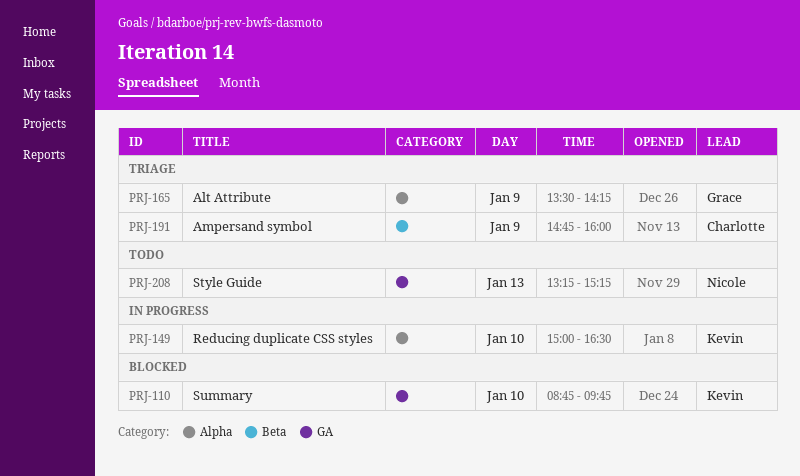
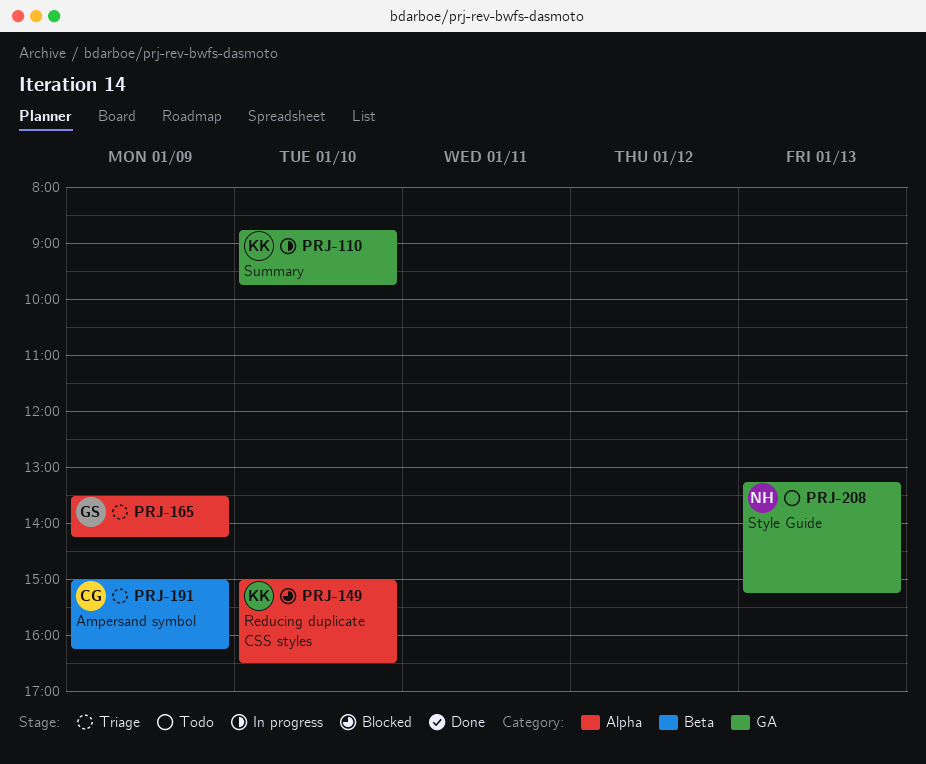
PRJ-110, status: Blocked -> In progress
PRJ-149, status: In progress -> Blocked
PRJ-191, begins: 14:45 -> 15:00
PRJ-191, ends: 16:00 -> 16:15

